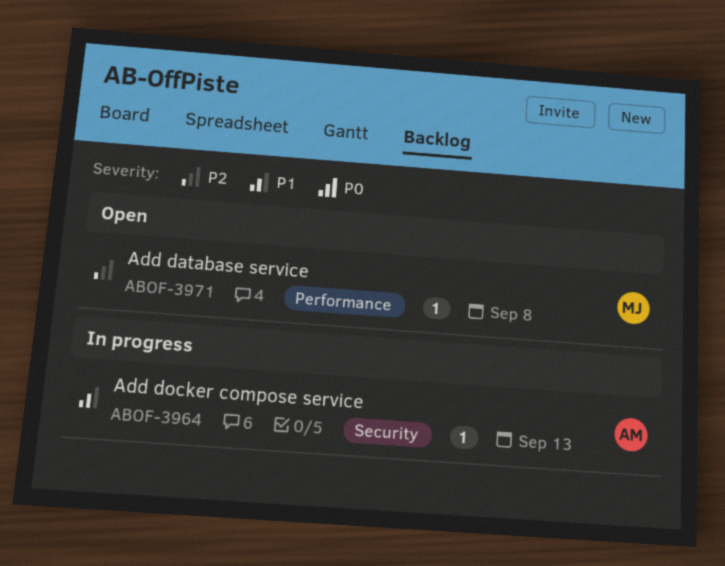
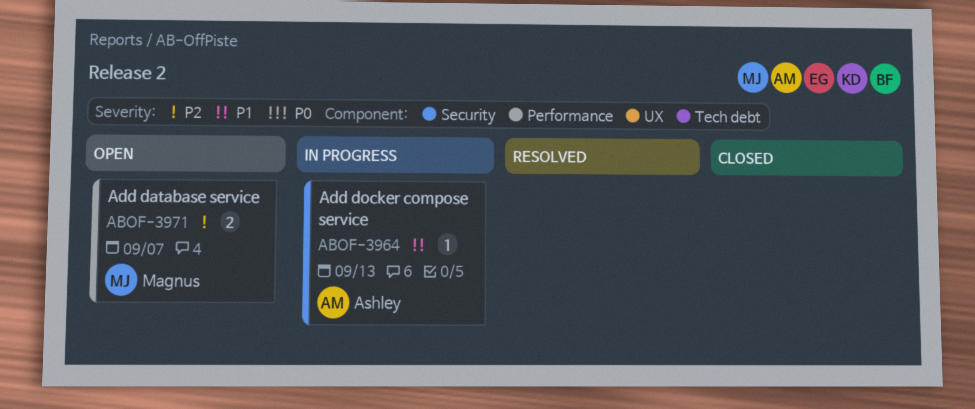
ABOF-3971, estimate: 1 -> 2
ABOF-3971, due: Sep 8 -> Sep 7

